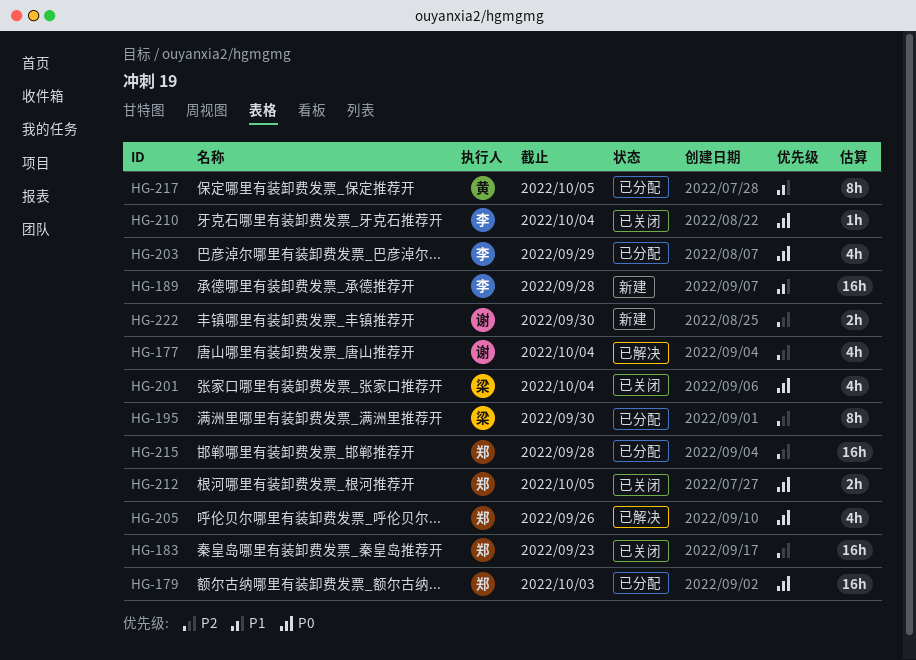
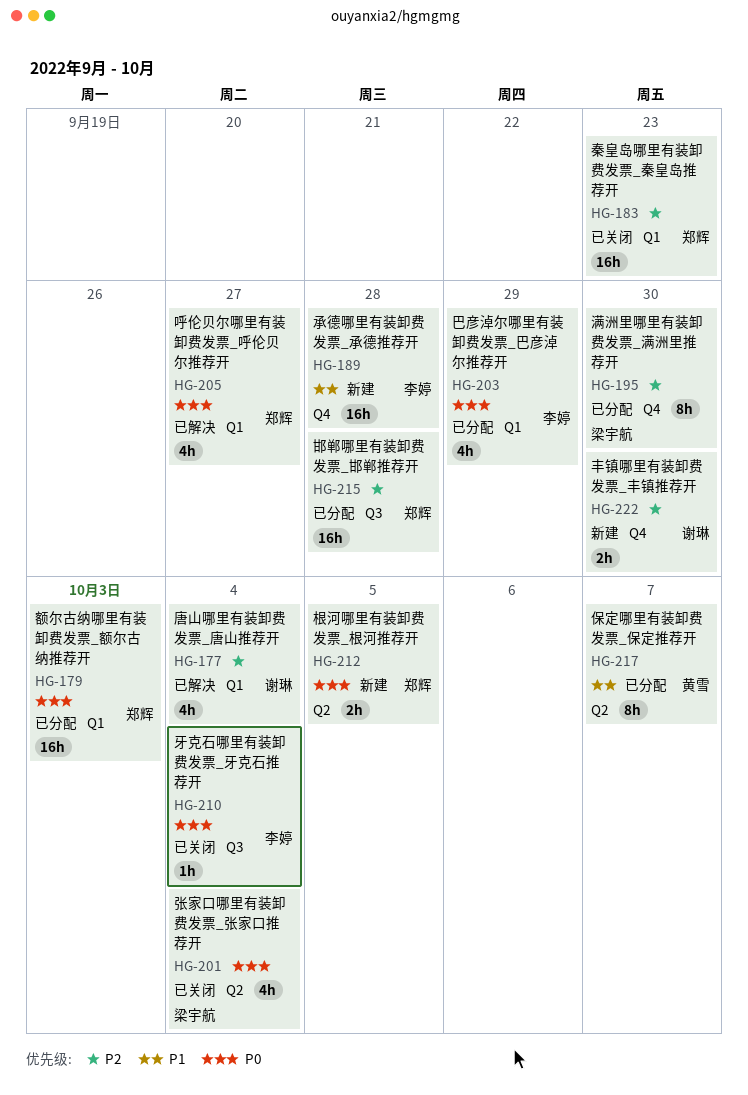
HG-205, due: Sep 26 -> Sep 27
HG-212, status: 已关闭 -> 新建
HG-217, due: Oct 5 -> Oct 7

